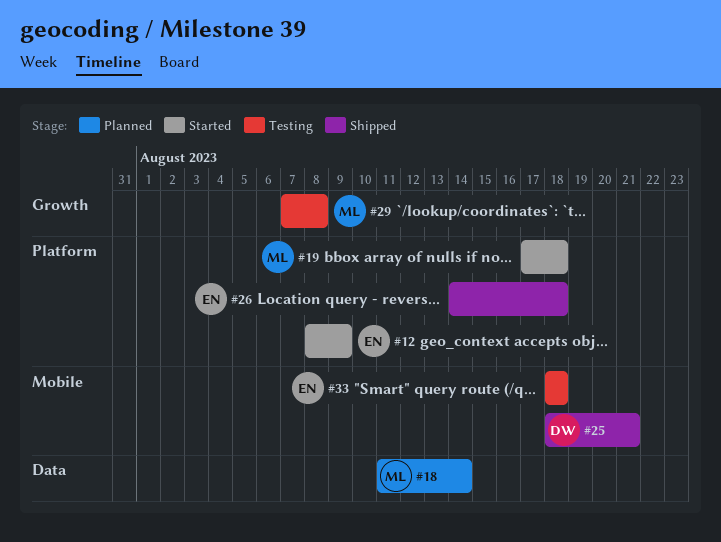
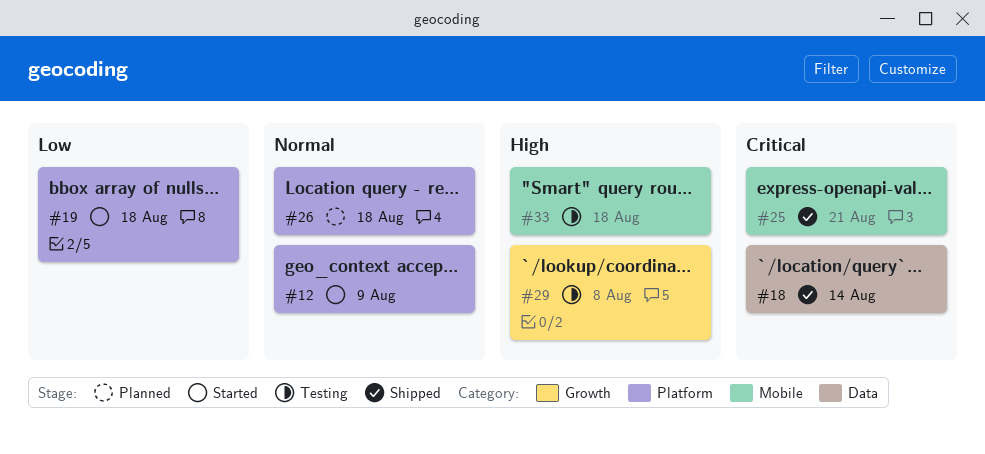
#18, status: Planned -> Shipped
#26, status: Shipped -> Planned

